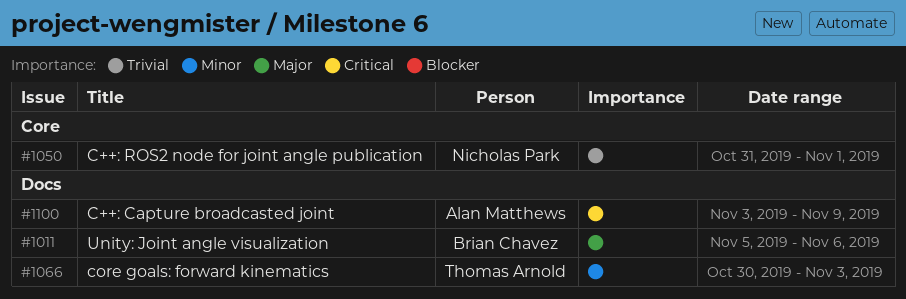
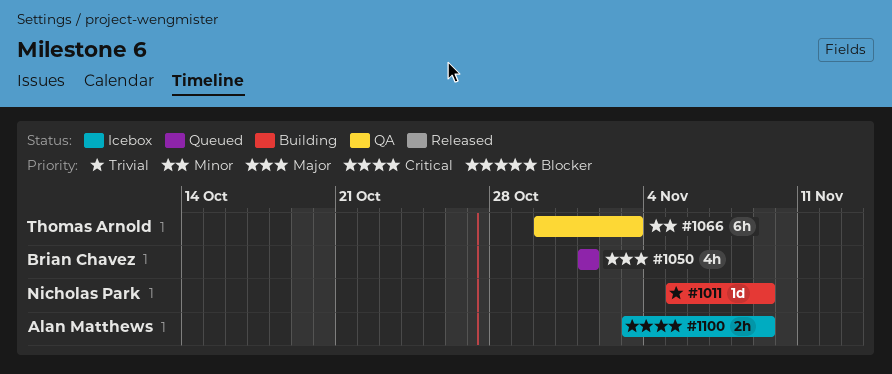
#1011, owner: Brian Chavez -> Nicholas Park
#1011, priority: Major -> Trivial
#1011, due: Nov 6 -> Nov 9
#1050, owner: Nicholas Park -> Brian Chavez
#1050, priority: Trivial -> Major
#1050, start: Oct 31 -> Nov 1

